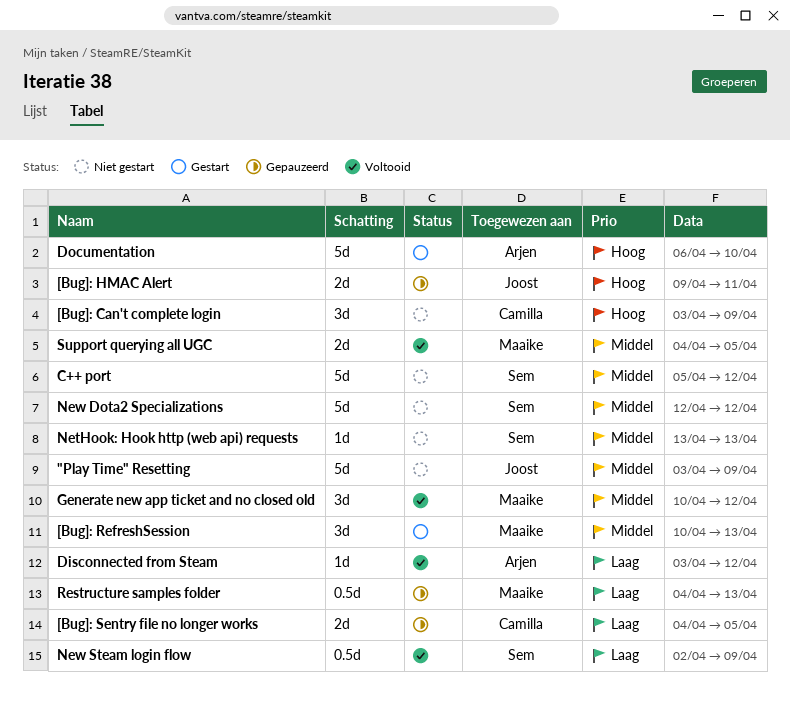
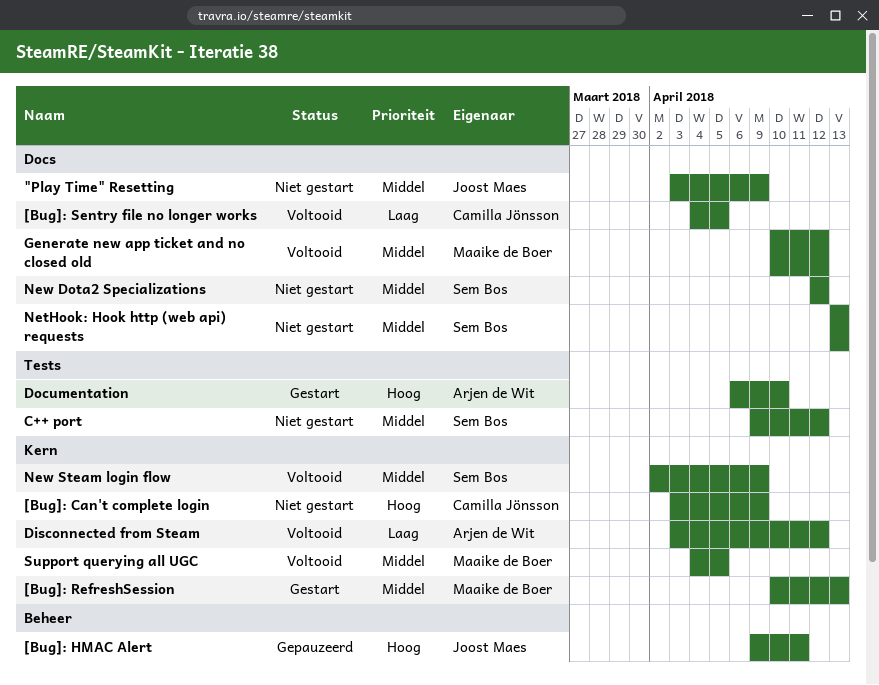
[Bug]: Sentry file no longer works, status: Gepauzeerd -> Voltooid
C++ port, start: Apr 5 -> Apr 9
New Steam login flow, priority: Laag -> Middel
Restructure samples folder: present -> none

